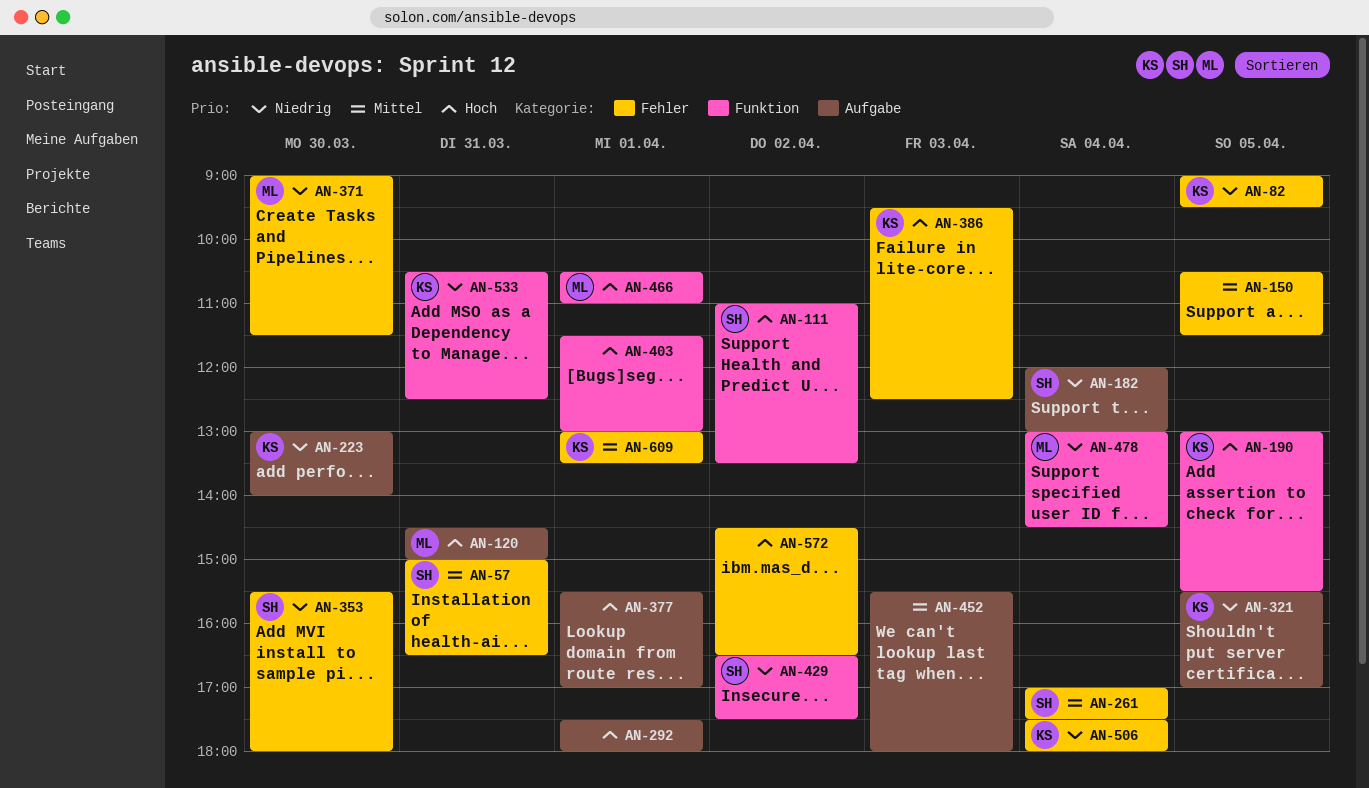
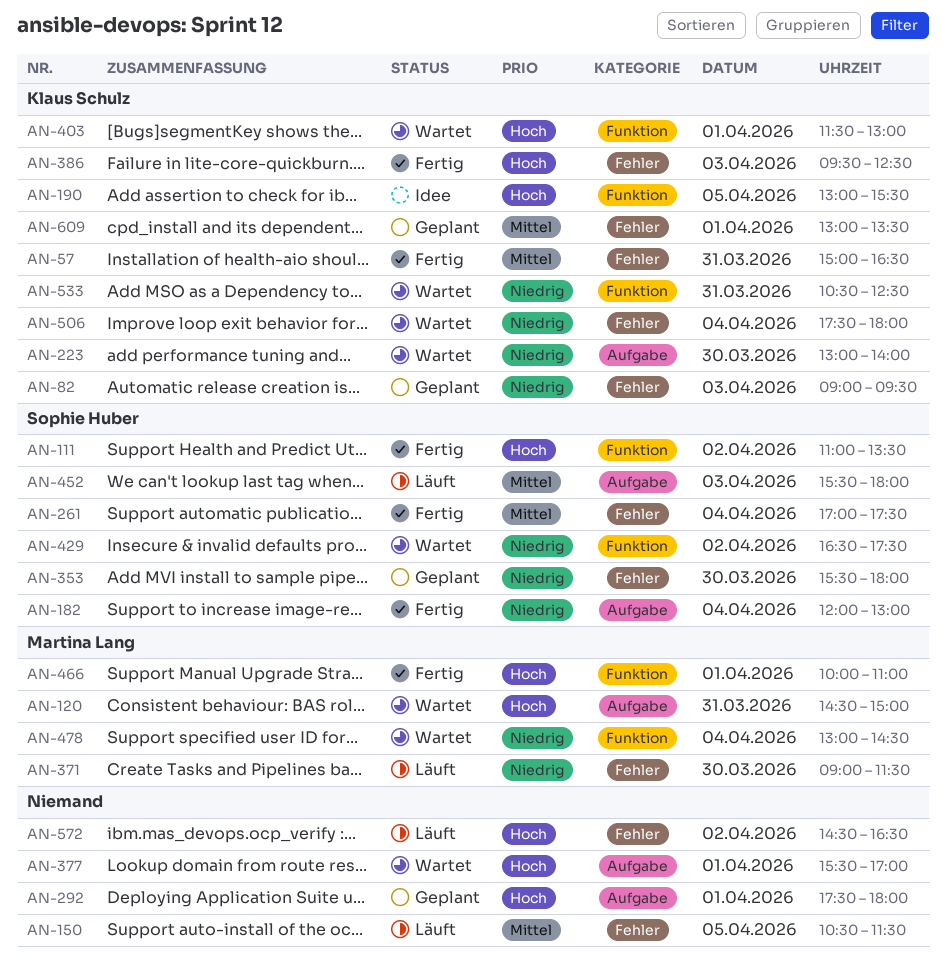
AN-57, owner: Sophie Huber -> Klaus Schulz
AN-82, day: Apr 5 -> Apr 3
AN-321: present -> none
AN-403, owner: none -> Klaus Schulz
AN-452, owner: none -> Sophie Huber
AN-466, begins: 10:30 -> 10:00

